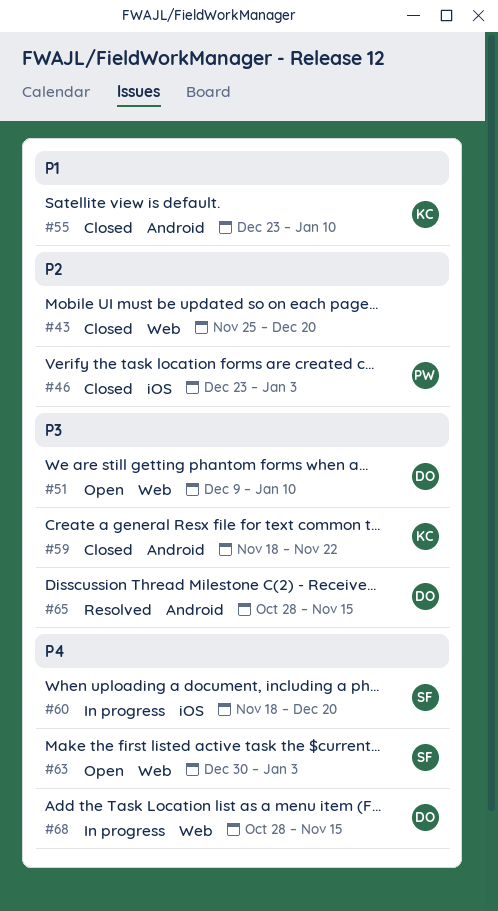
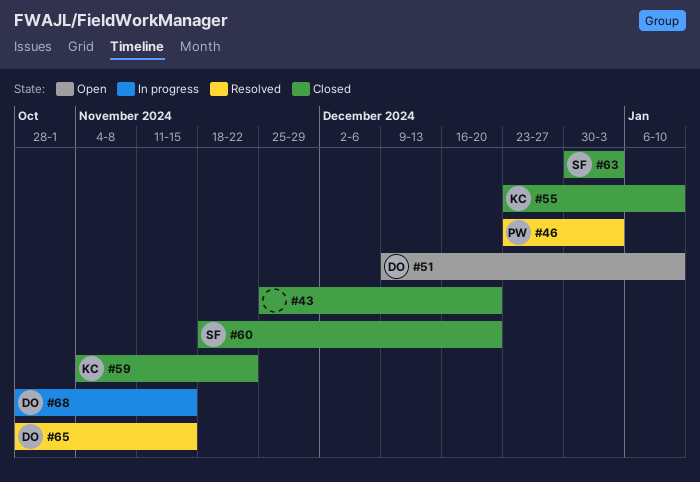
#46, status: Closed -> Resolved
#59, start: Nov 18 -> Nov 4
#60, status: In progress -> Closed
#63, status: Open -> Closed

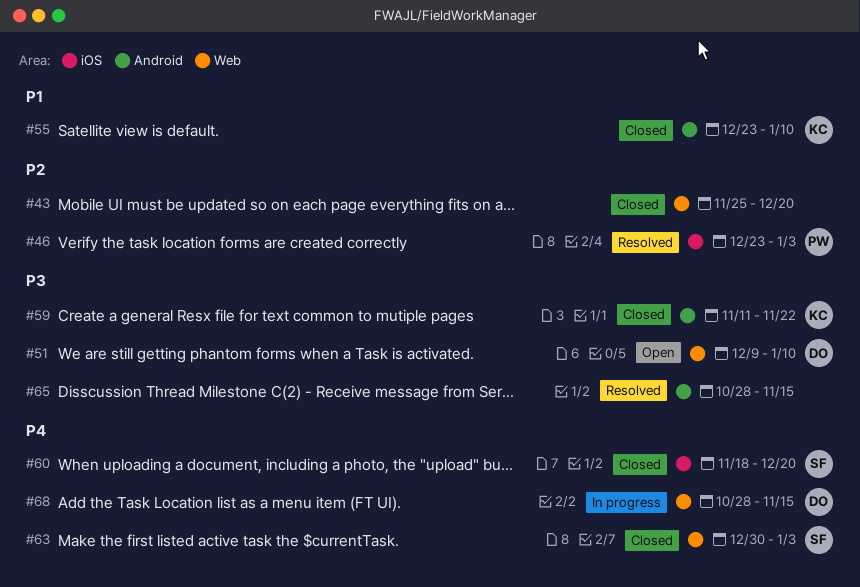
#59, start: Nov 4 -> Nov 11
#65, owner: DO -> none

